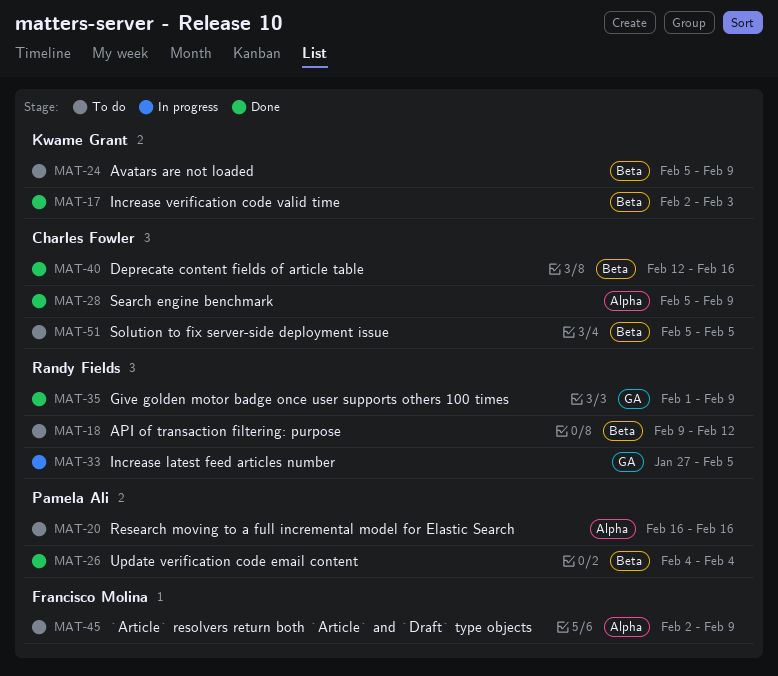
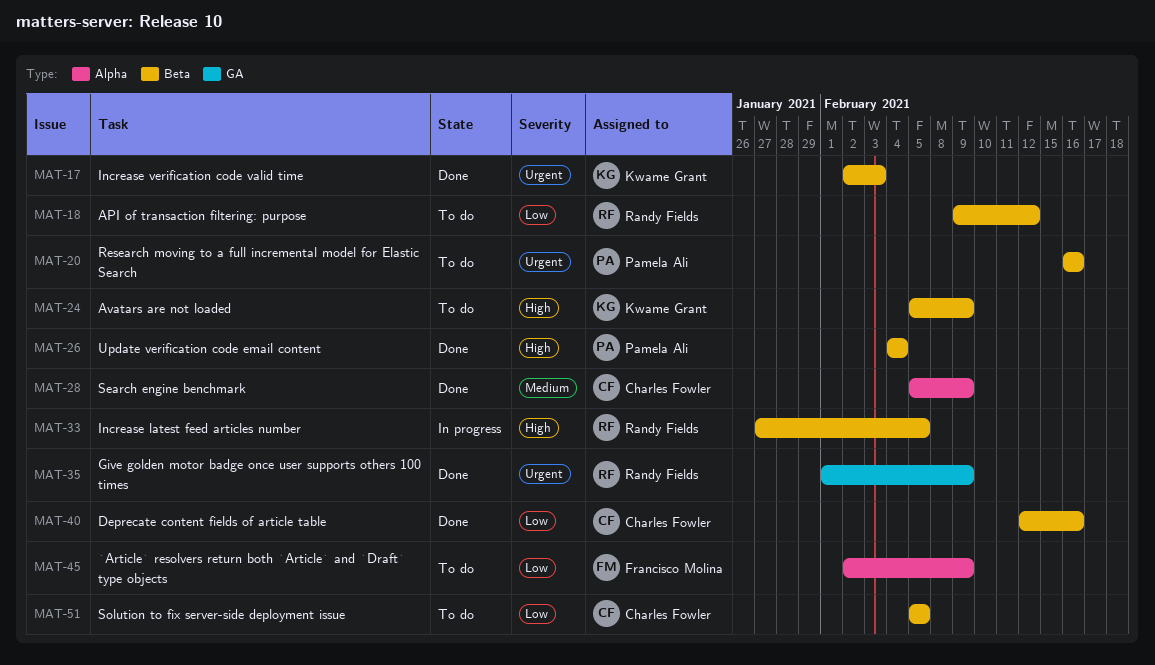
MAT-20, label: Alpha -> Beta
MAT-33, label: GA -> Beta

